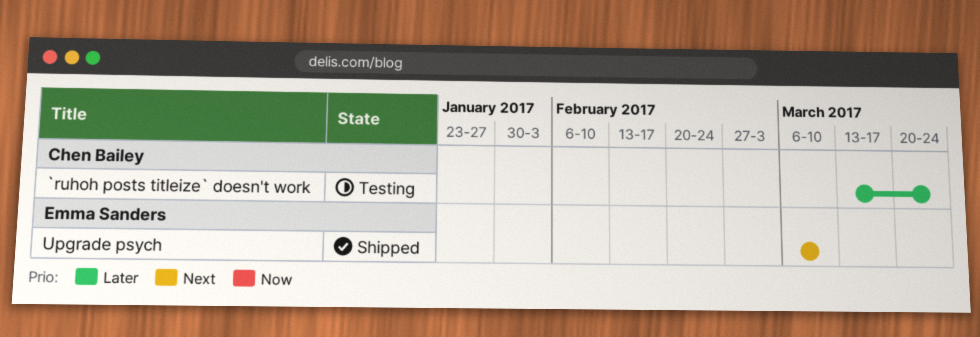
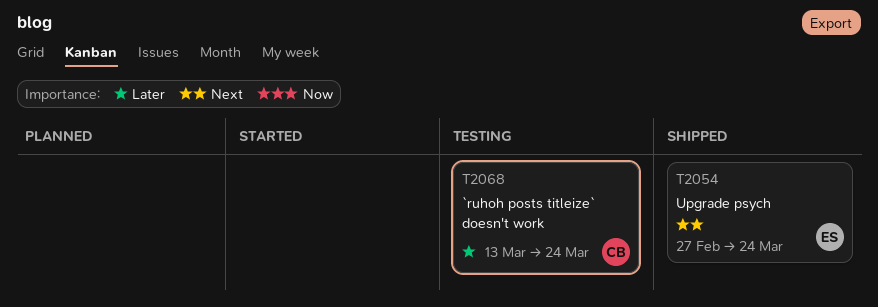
Upgrade psych, start: Mar 6 -> Feb 27
Upgrade psych, due: Mar 10 -> Mar 24

